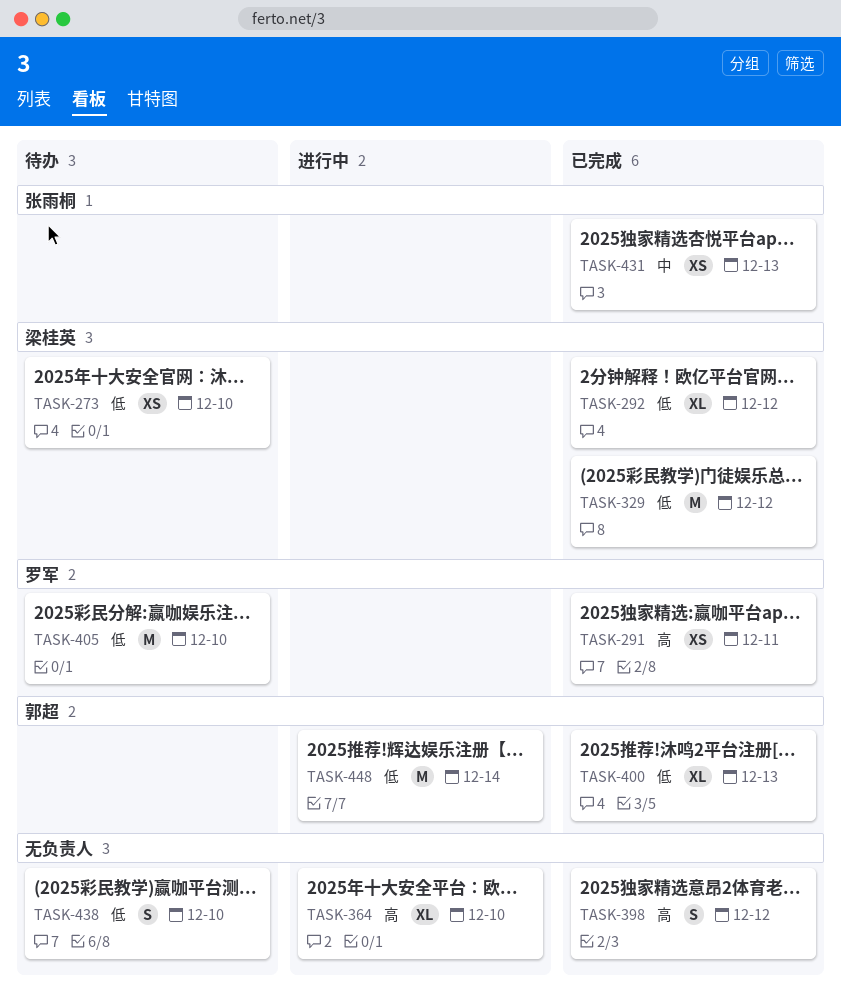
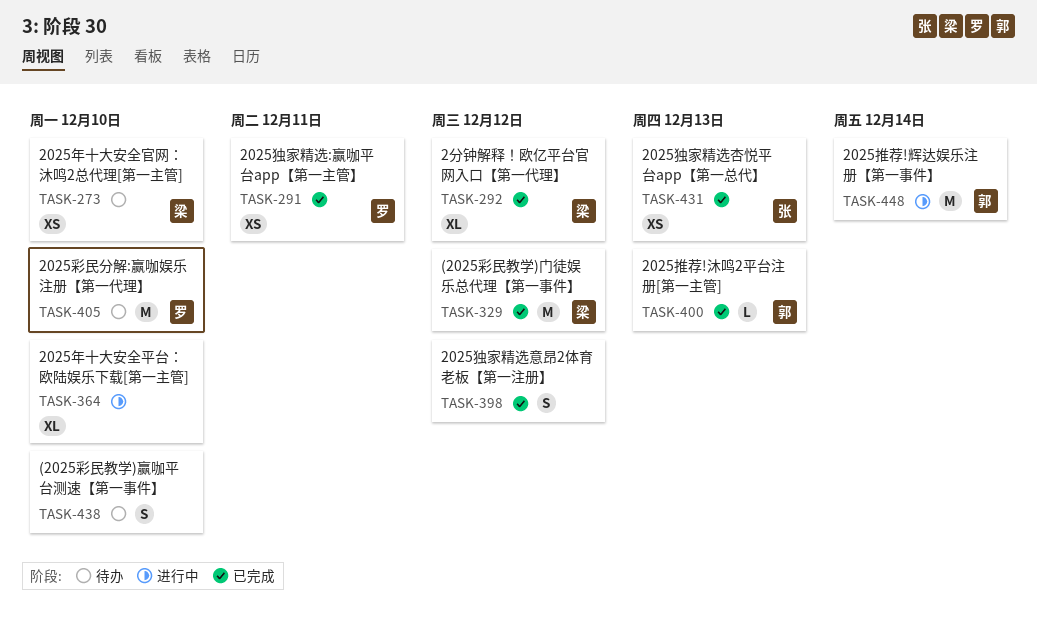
TASK-400, estimate: XL -> L

